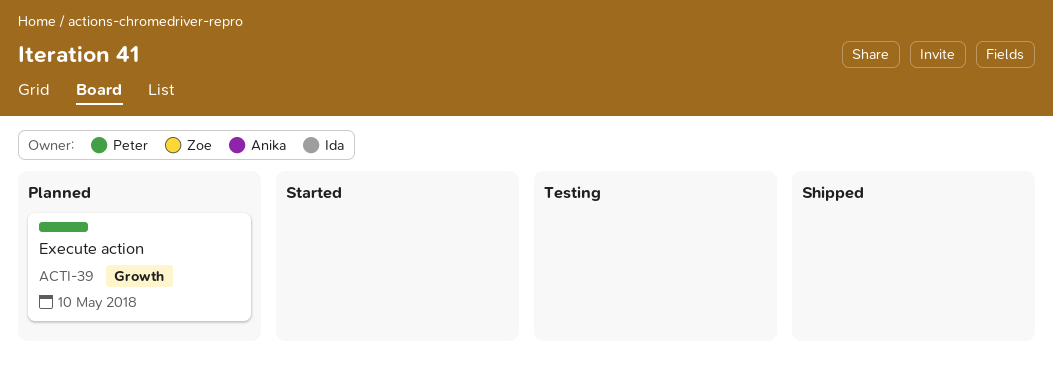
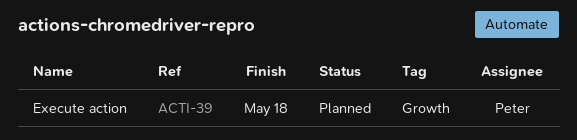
ACTI-39, due: May 10 -> May 18

